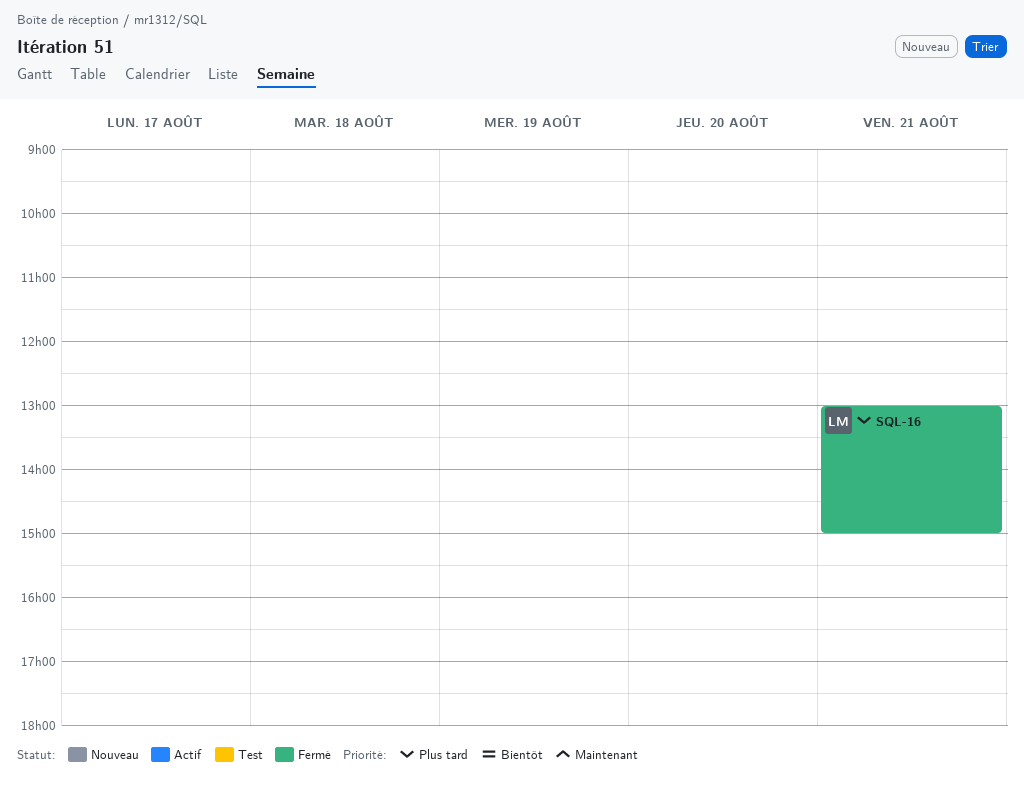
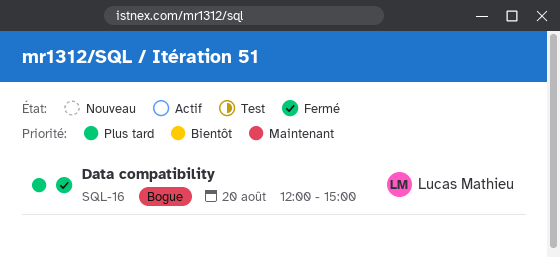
SQL-16, day: Aug 21 -> Aug 20
SQL-16, begins: 13:00 -> 12:00

